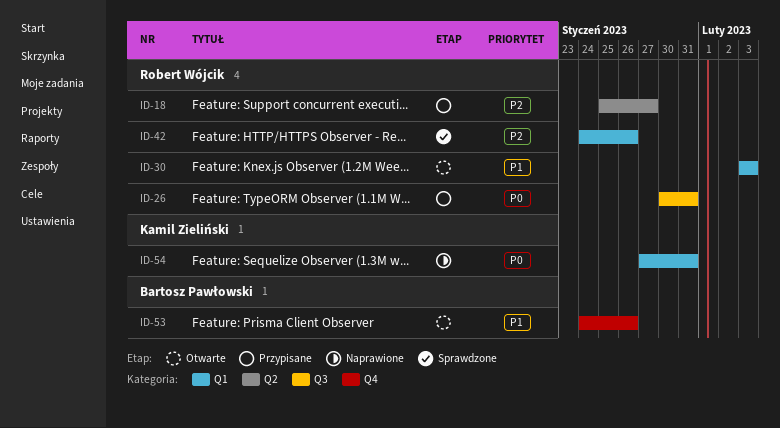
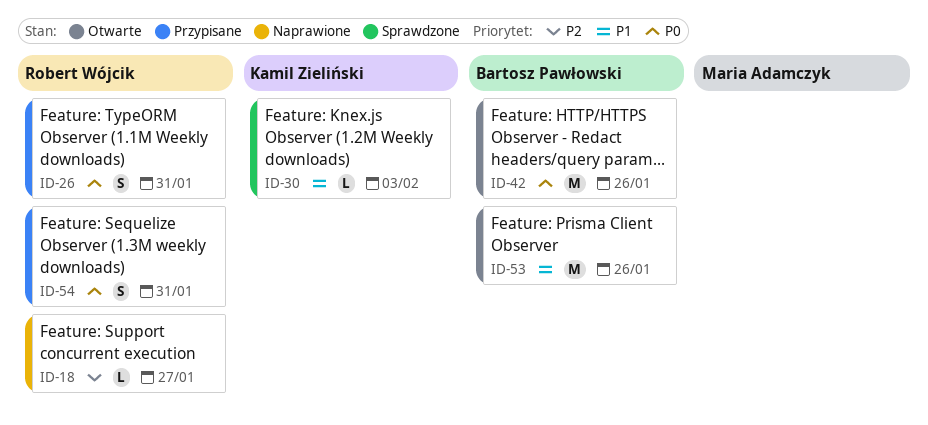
ID-18, status: Przypisane -> Naprawione
ID-30, status: Otwarte -> Sprawdzone
ID-30, owner: Robert Wójcik -> Kamil Zieliński
ID-42, status: Sprawdzone -> Otwarte
ID-42, owner: Robert Wójcik -> Bartosz Pawłowski
ID-42, priority: P2 -> P0
ID-54, status: Naprawione -> Przypisane
ID-54, owner: Kamil Zieliński -> Robert Wójcik

